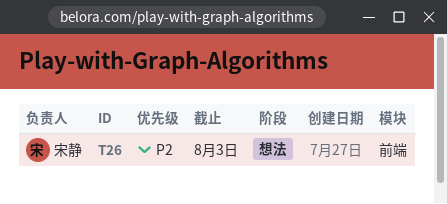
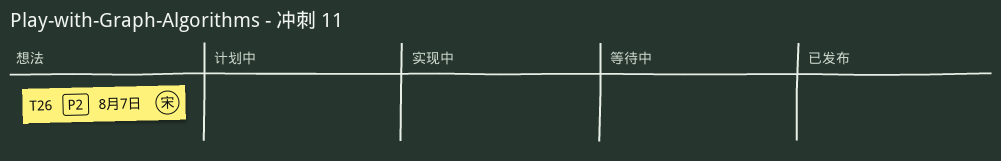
T26, due: Aug 3 -> Aug 7

